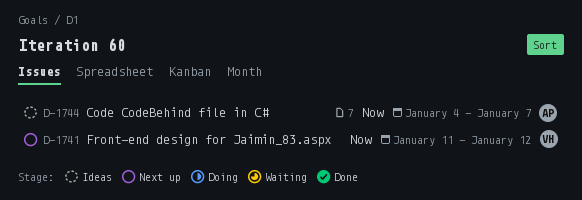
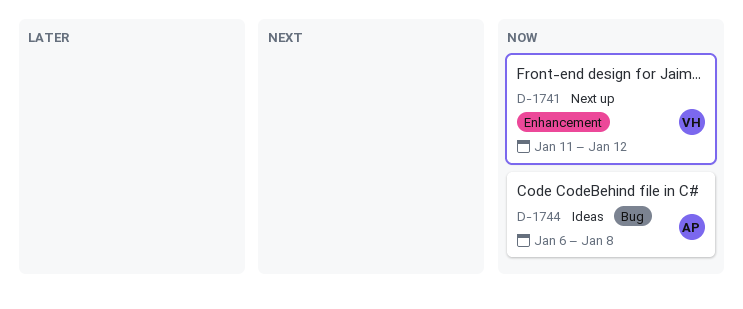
D-1744, start: Jan 4 -> Jan 6
D-1744, due: Jan 7 -> Jan 8

